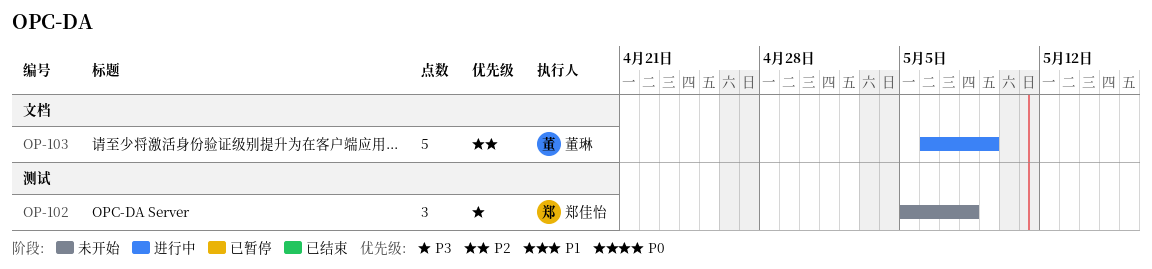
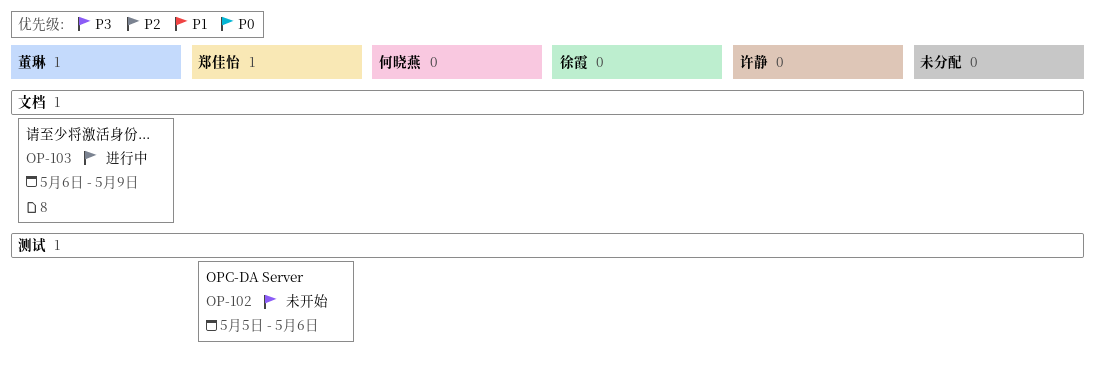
OP-102, due: May 8 -> May 6

